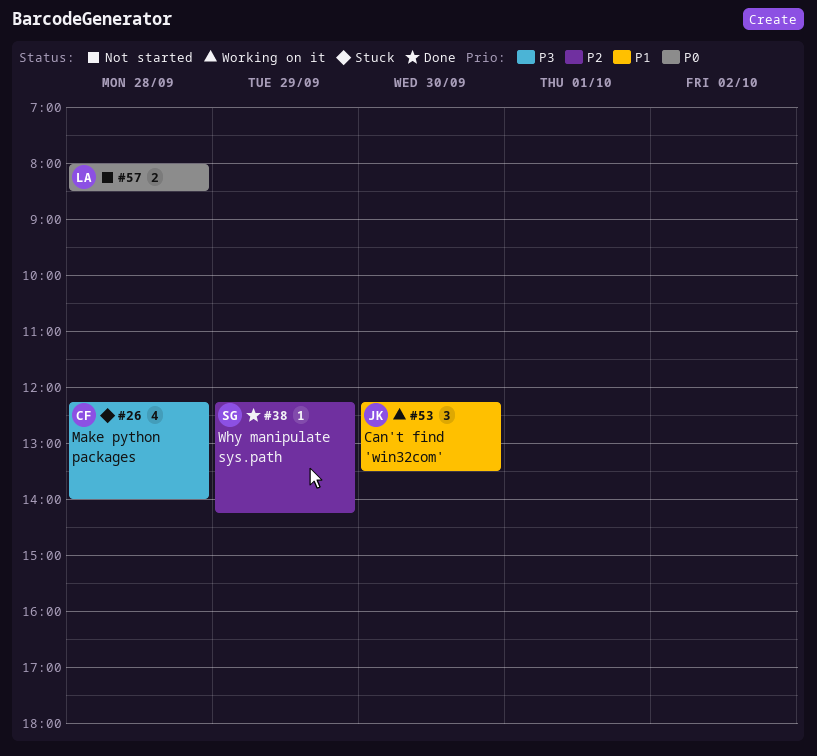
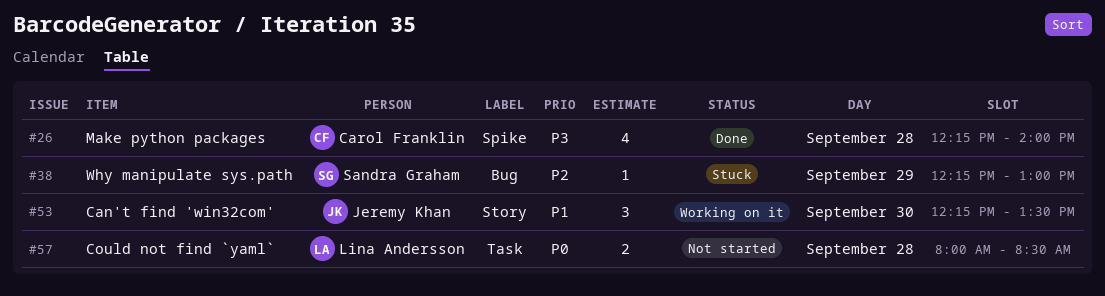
#26, status: Stuck -> Done
#38, status: Done -> Stuck
#38, ends: 14:15 -> 13:00

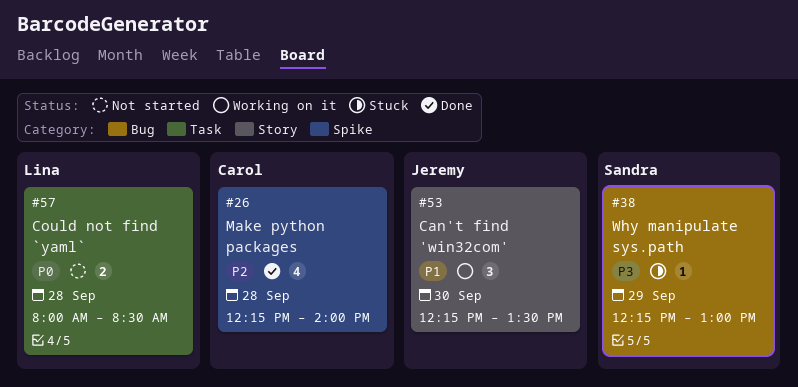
#26, priority: P3 -> P2
#38, priority: P2 -> P3

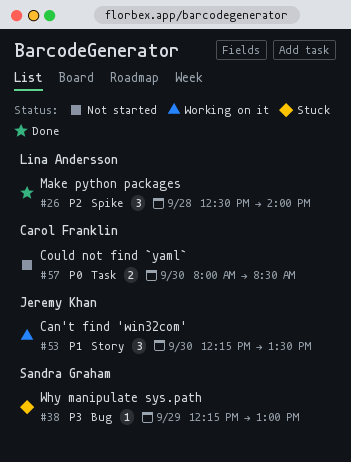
#26, owner: Carol Franklin -> Lina Andersson
#26, estimate: 4 -> 3
#26, begins: 12:15 -> 12:30
#57, owner: Lina Andersson -> Carol Franklin
#57, day: Sep 28 -> Sep 30

